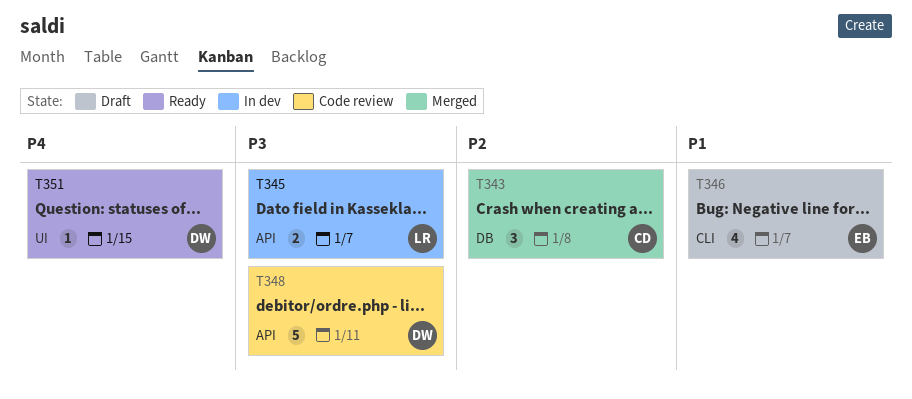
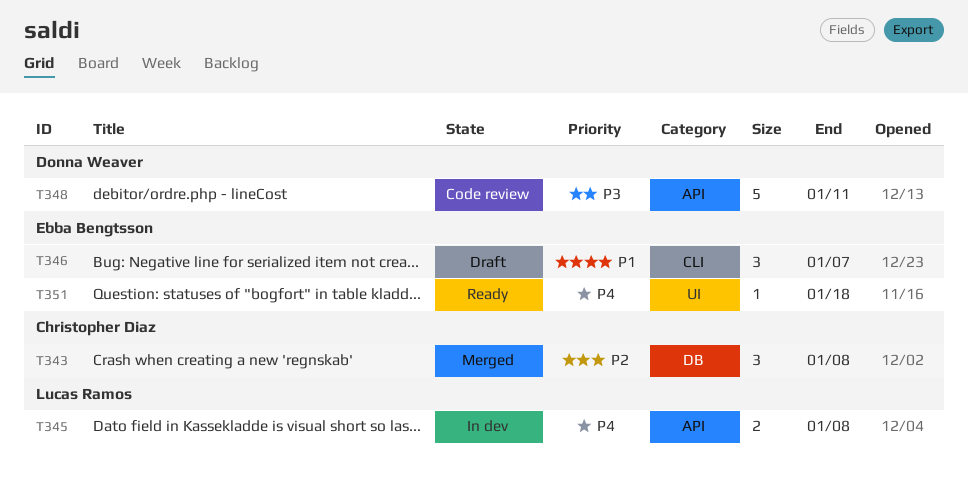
T345, priority: P3 -> P4
T345, due: Jan 7 -> Jan 8
T346, estimate: 4 -> 3
T351, owner: Donna Weaver -> Ebba Bengtsson
T351, due: Jan 15 -> Jan 18

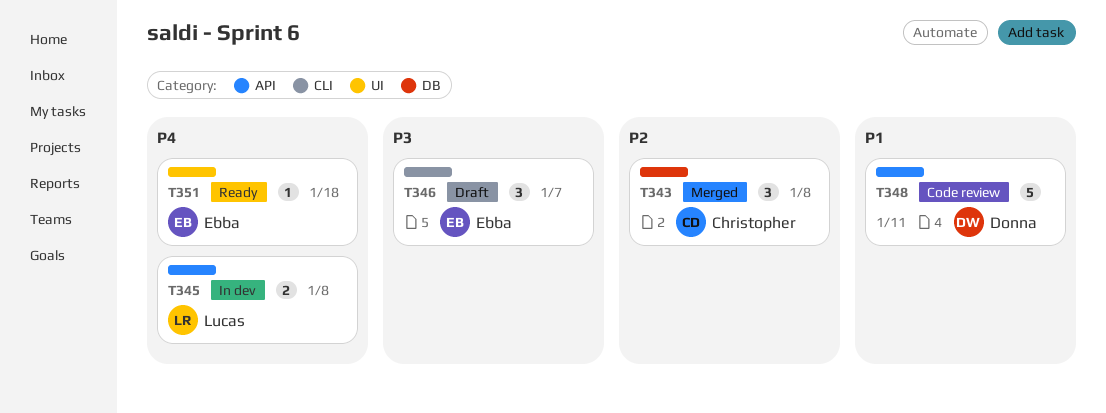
T346, priority: P1 -> P3
T348, priority: P3 -> P1

